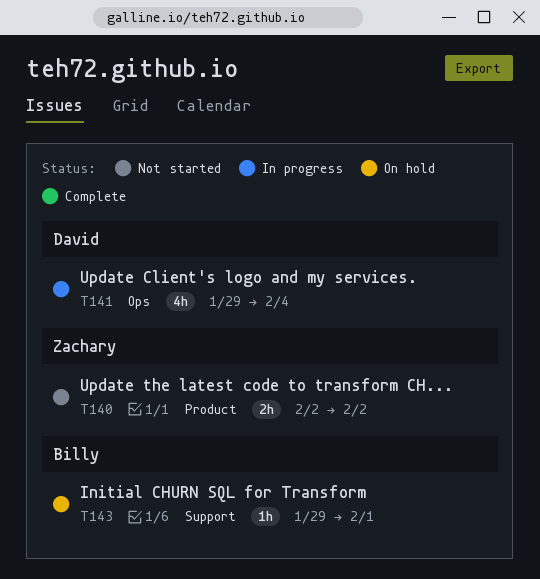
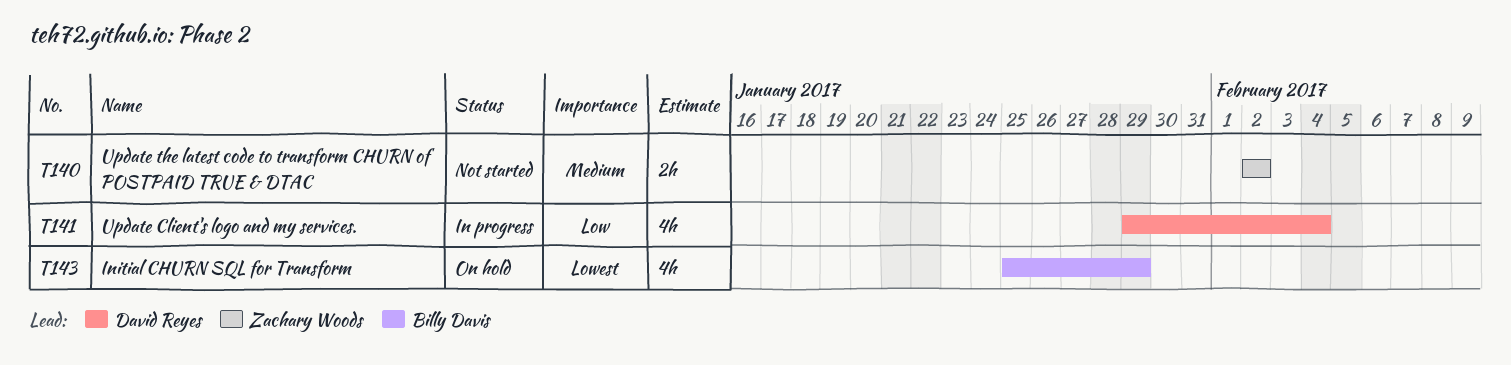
T143, estimate: 1h -> 4h
T143, start: Jan 29 -> Jan 25
T143, due: Feb 1 -> Jan 29

